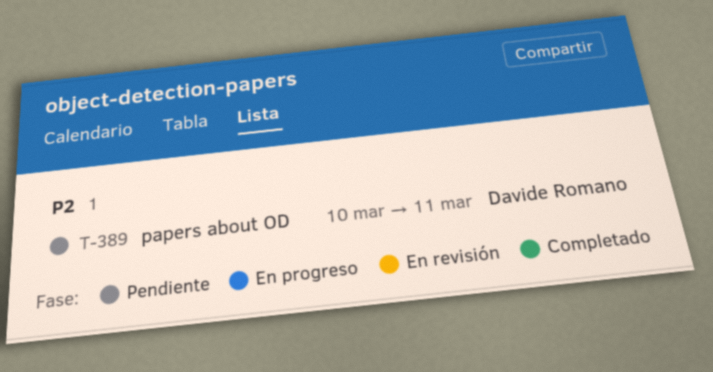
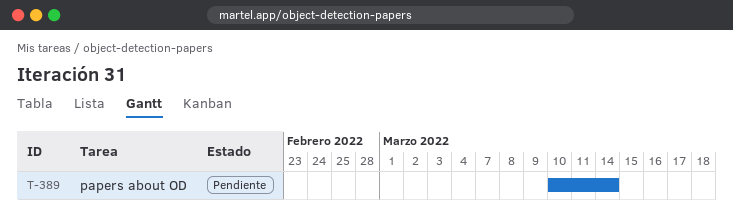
T-389, due: Mar 11 -> Mar 14

